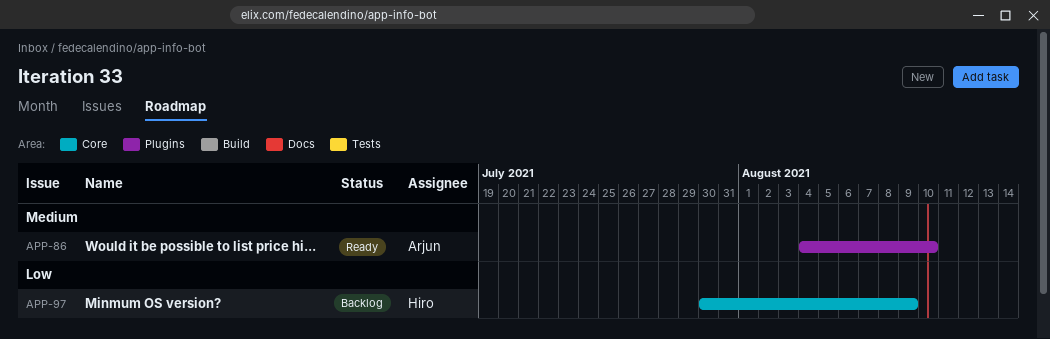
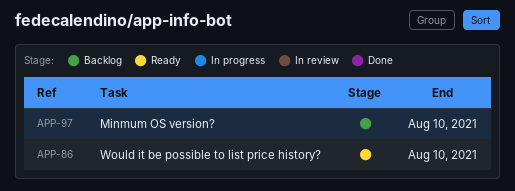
APP-97, due: Aug 9 -> Aug 10

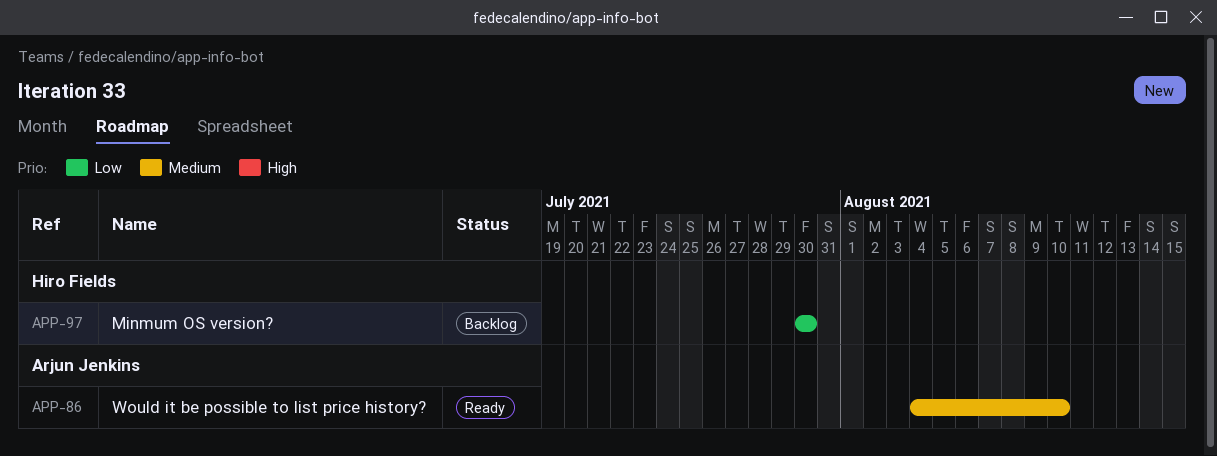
APP-97, due: Aug 10 -> Jul 30

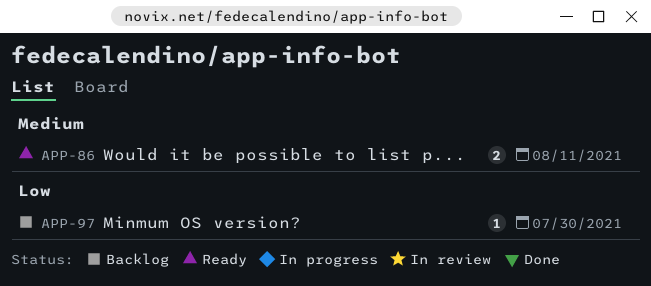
APP-86, due: Aug 10 -> Aug 11

